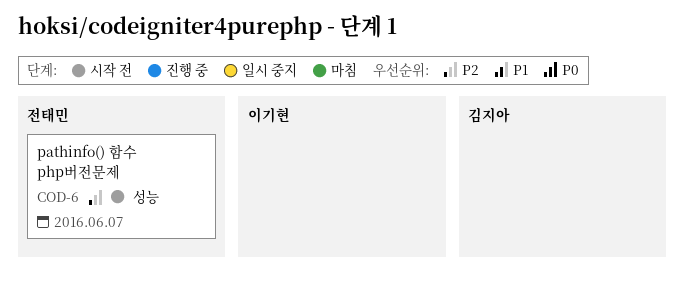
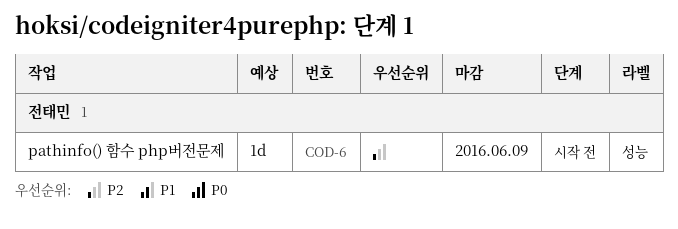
COD-6, due: Jun 7 -> Jun 9

